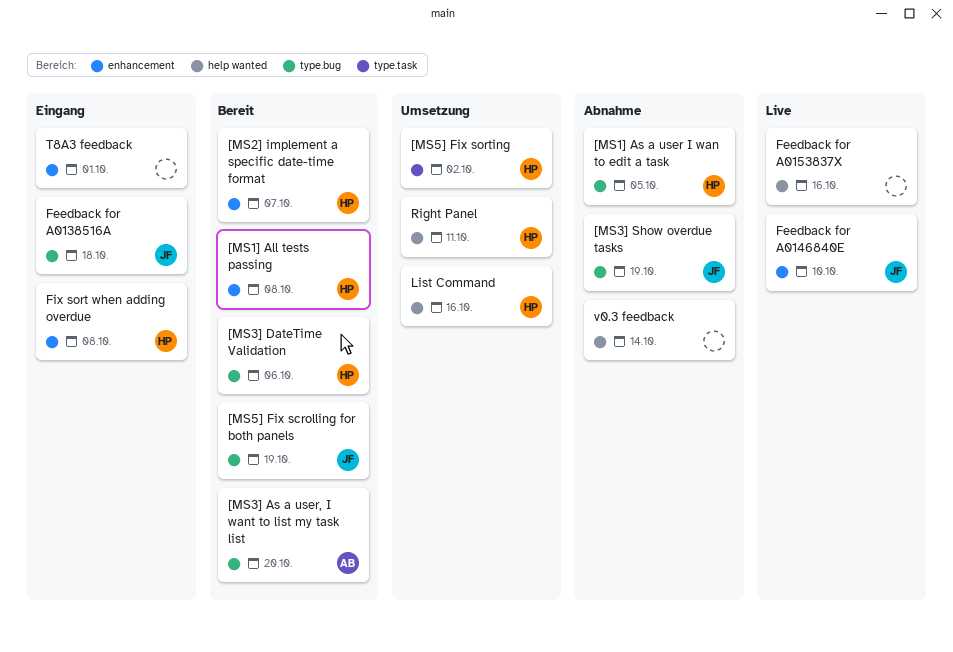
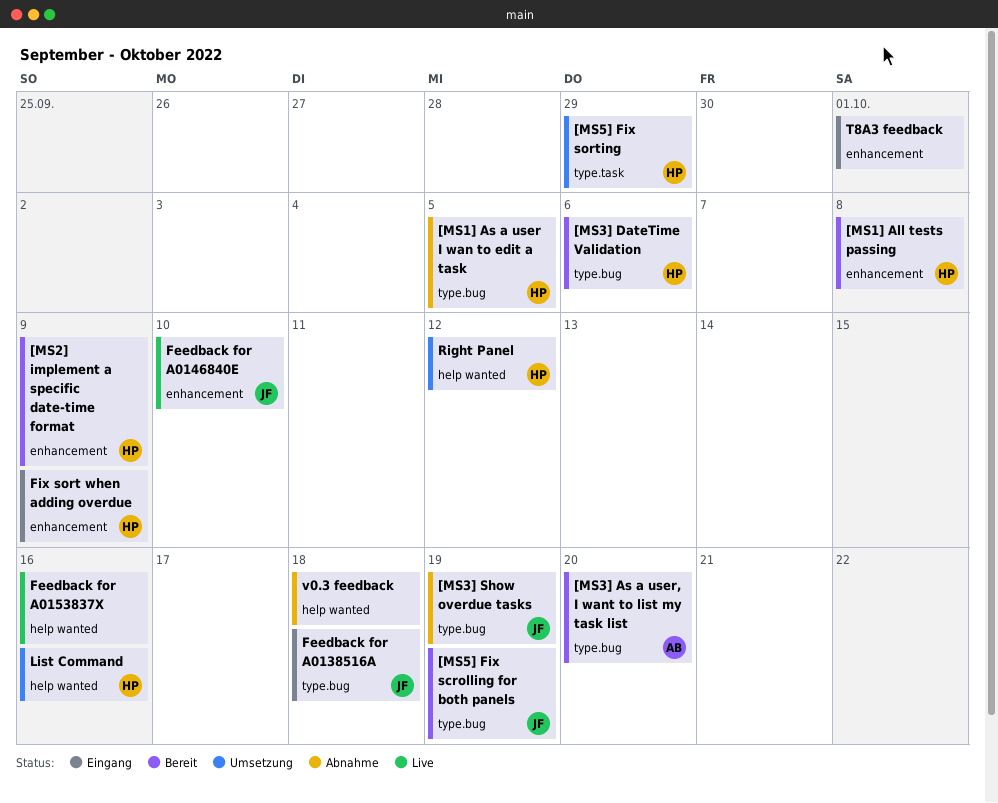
[MS2] implement a specific date-time format, due: Oct 7 -> Oct 9
[MS5] Fix sorting, due: Oct 2 -> Sep 29
Fix sort when adding overdue, due: Oct 8 -> Oct 9
Right Panel, due: Oct 11 -> Oct 12
v0.3 feedback, due: Oct 14 -> Oct 18

